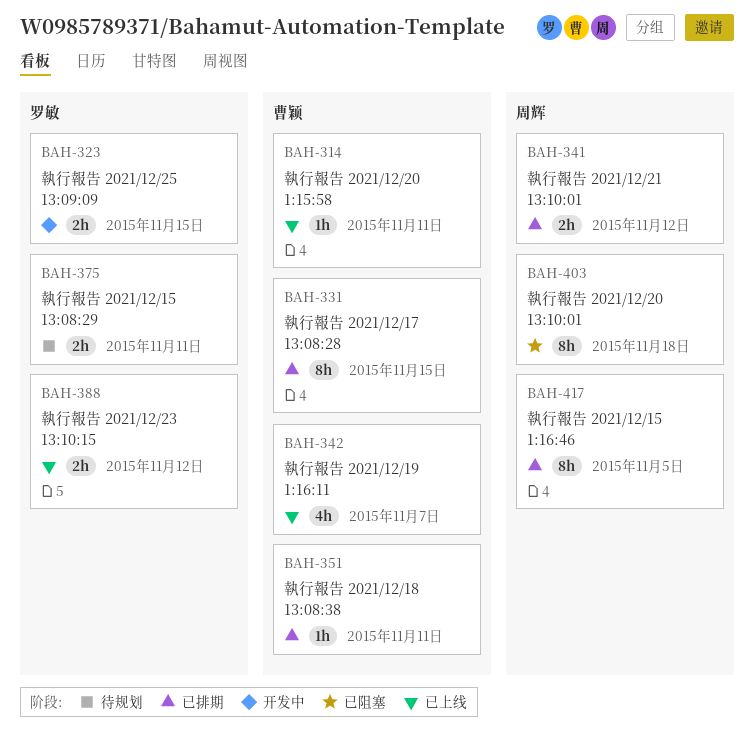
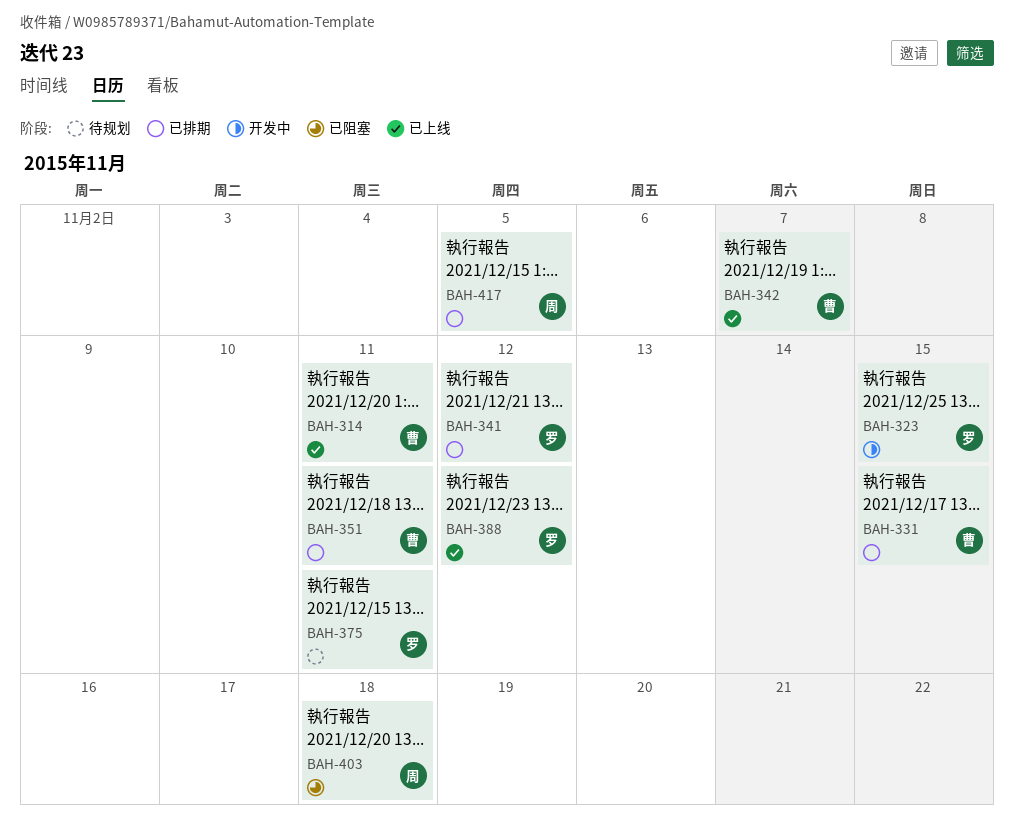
BAH-341, owner: 周辉 -> 罗敏

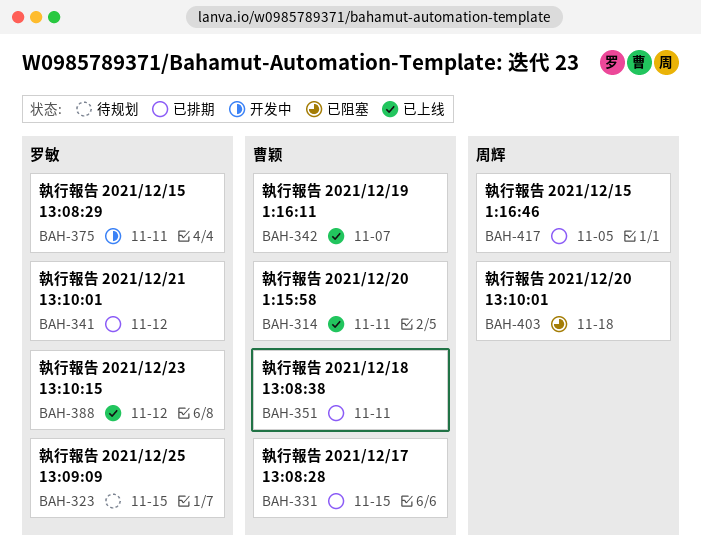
BAH-323, status: 开发中 -> 待规划
BAH-375, status: 待规划 -> 开发中

